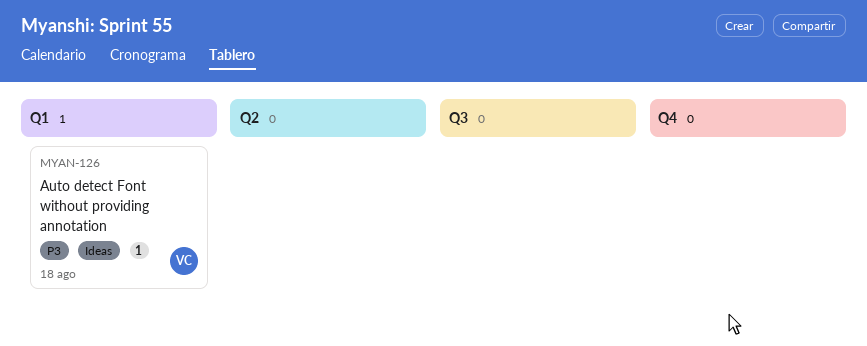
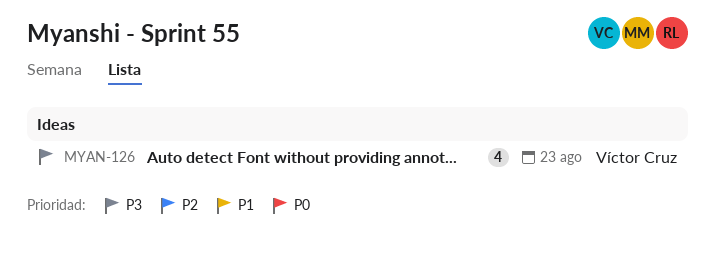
MYAN-126, estimate: 1 -> 4
MYAN-126, due: Aug 18 -> Aug 23

